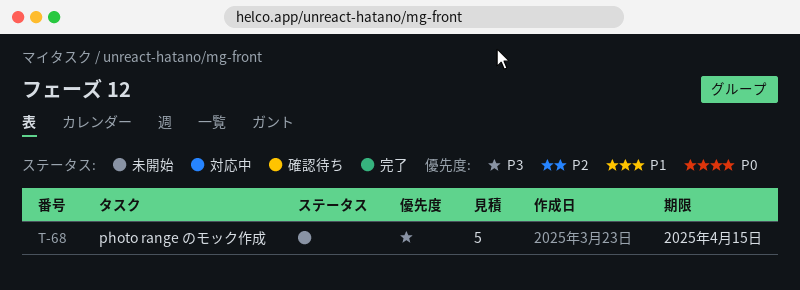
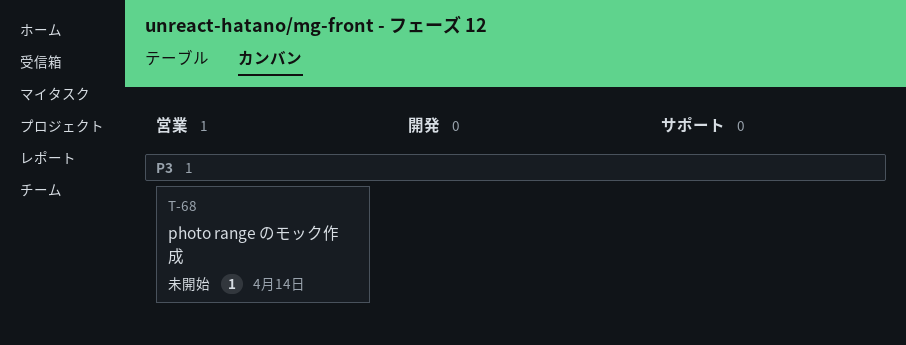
T-68, estimate: 5 -> 1
T-68, due: Apr 15 -> Apr 14

